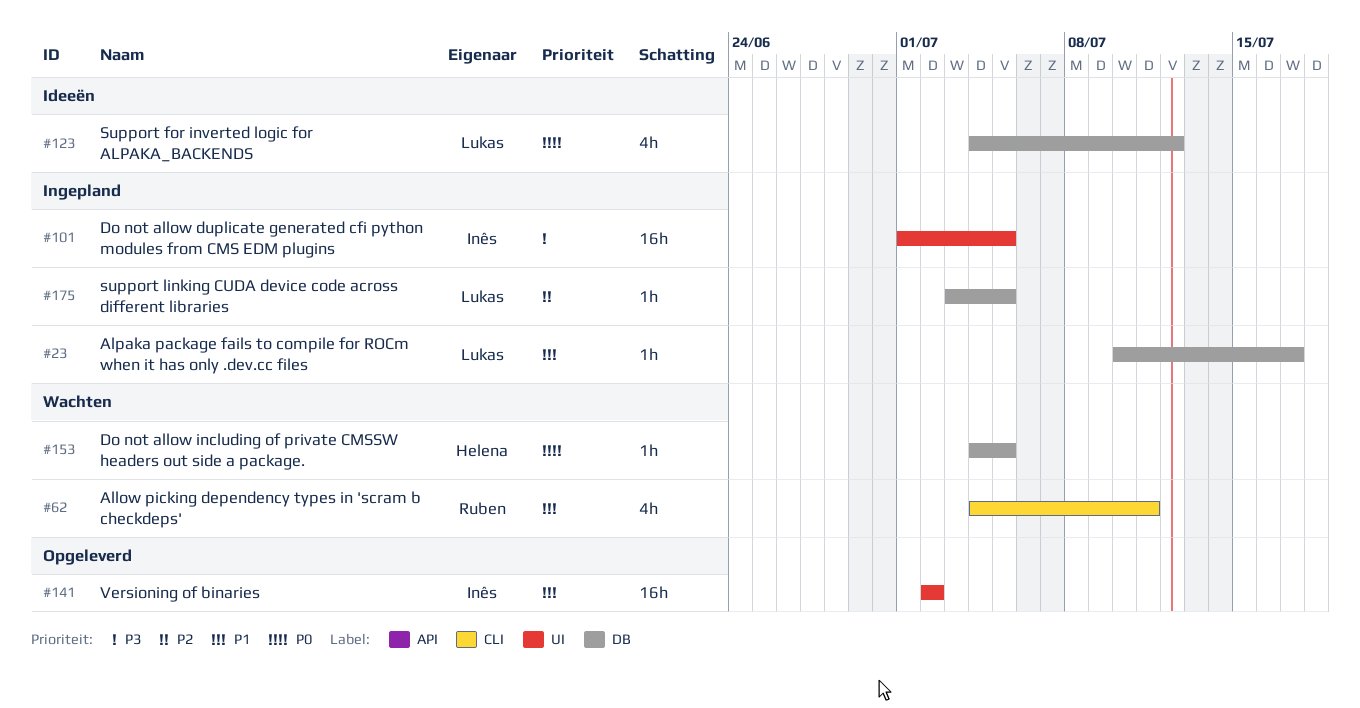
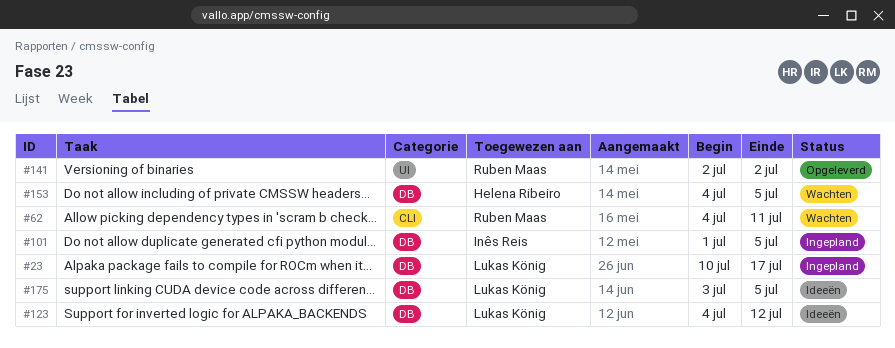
#101, label: UI -> DB
#141, owner: Inês Reis -> Ruben Maas
#175, status: Ingepland -> Ideeën

